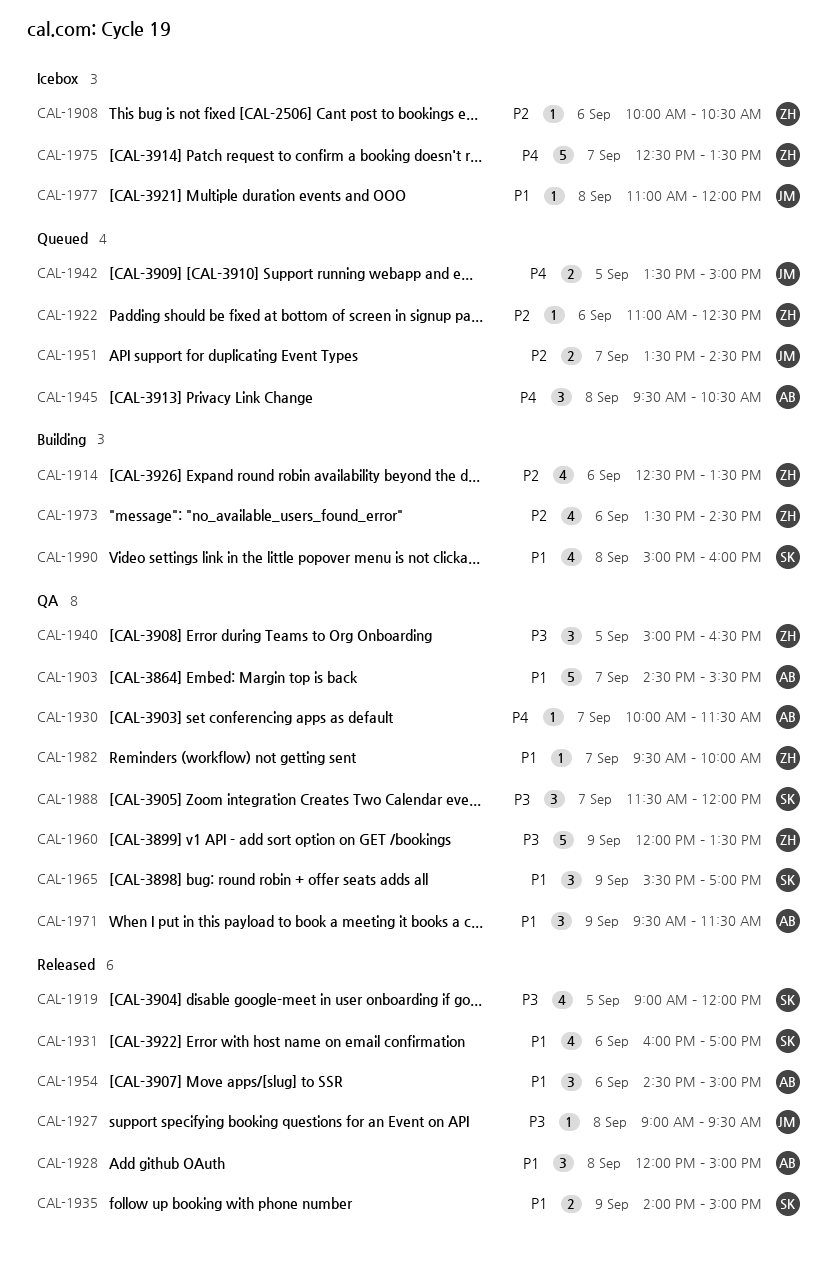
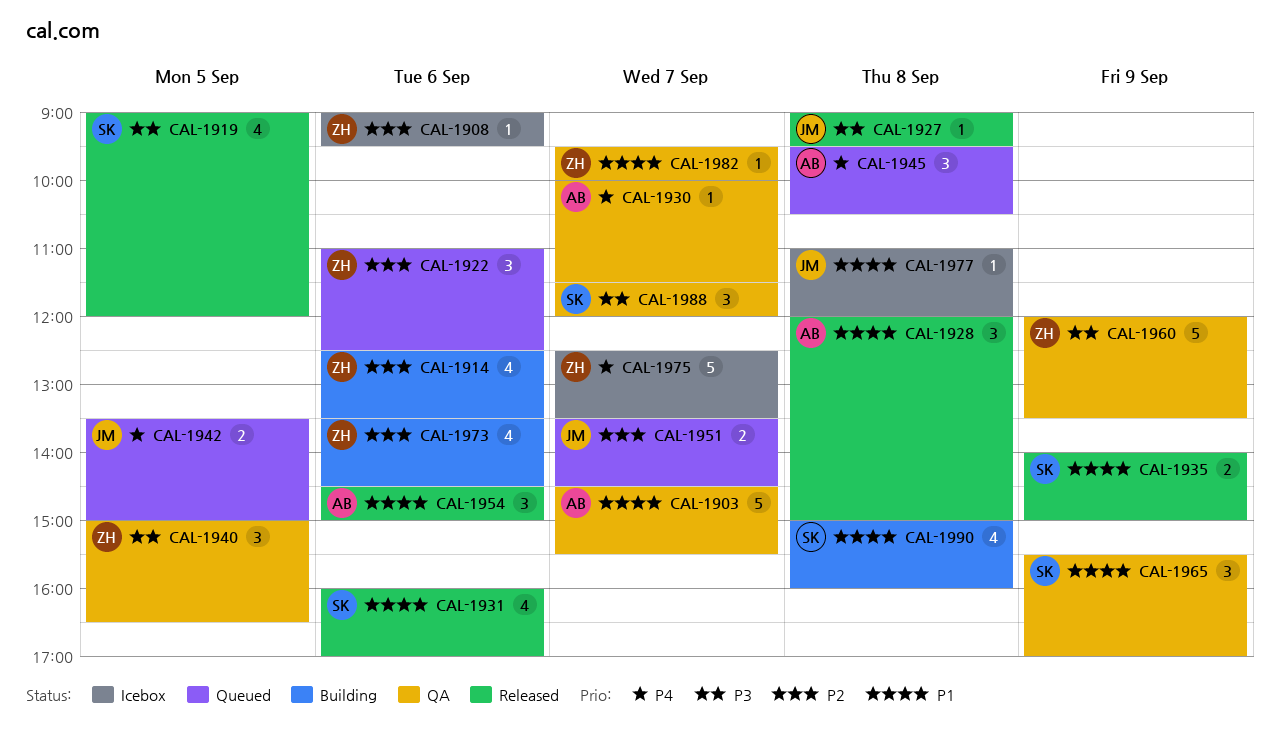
CAL-1908, begins: 10:00 -> 09:00
CAL-1908, ends: 10:30 -> 09:30
CAL-1922, estimate: 1 -> 3
CAL-1971: present -> none

